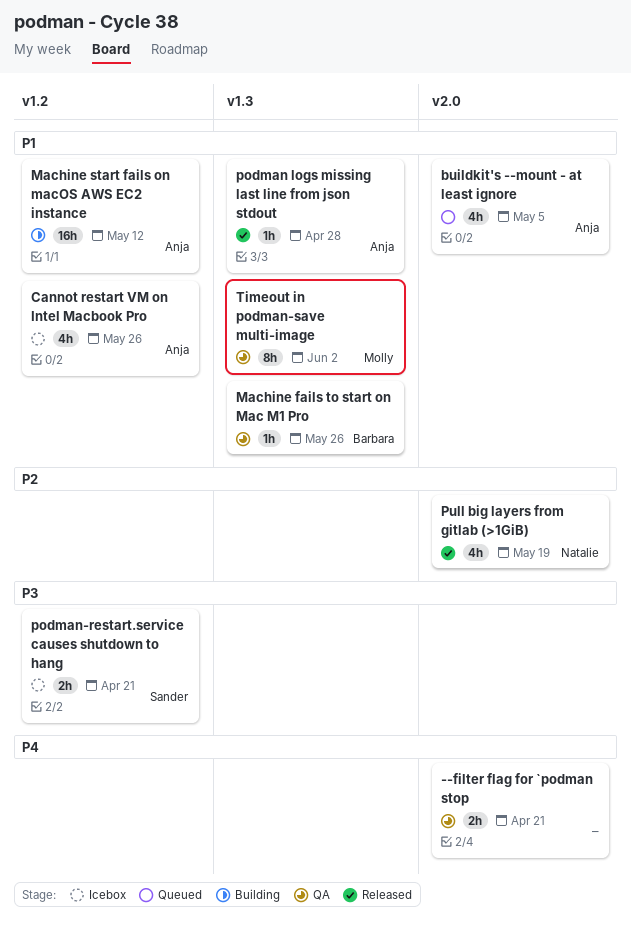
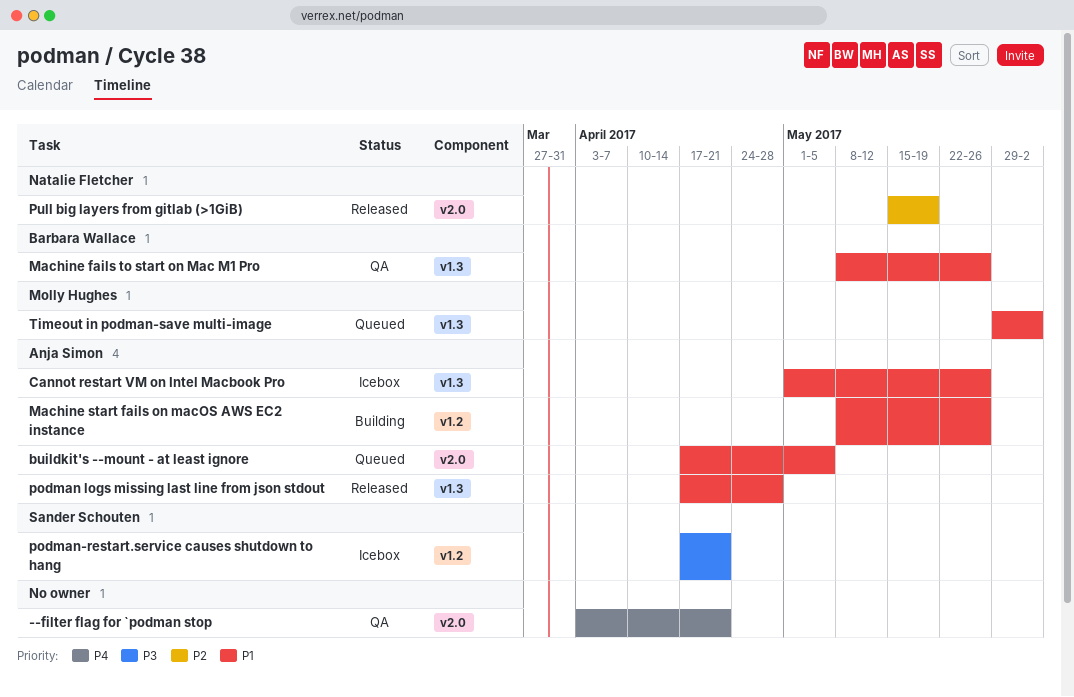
Cannot restart VM on Intel Macbook Pro, label: v1.2 -> v1.3
Machine start fails on macOS AWS EC2 instance, due: May 12 -> May 26
Timeout in podman-save multi-image, status: QA -> Queued

